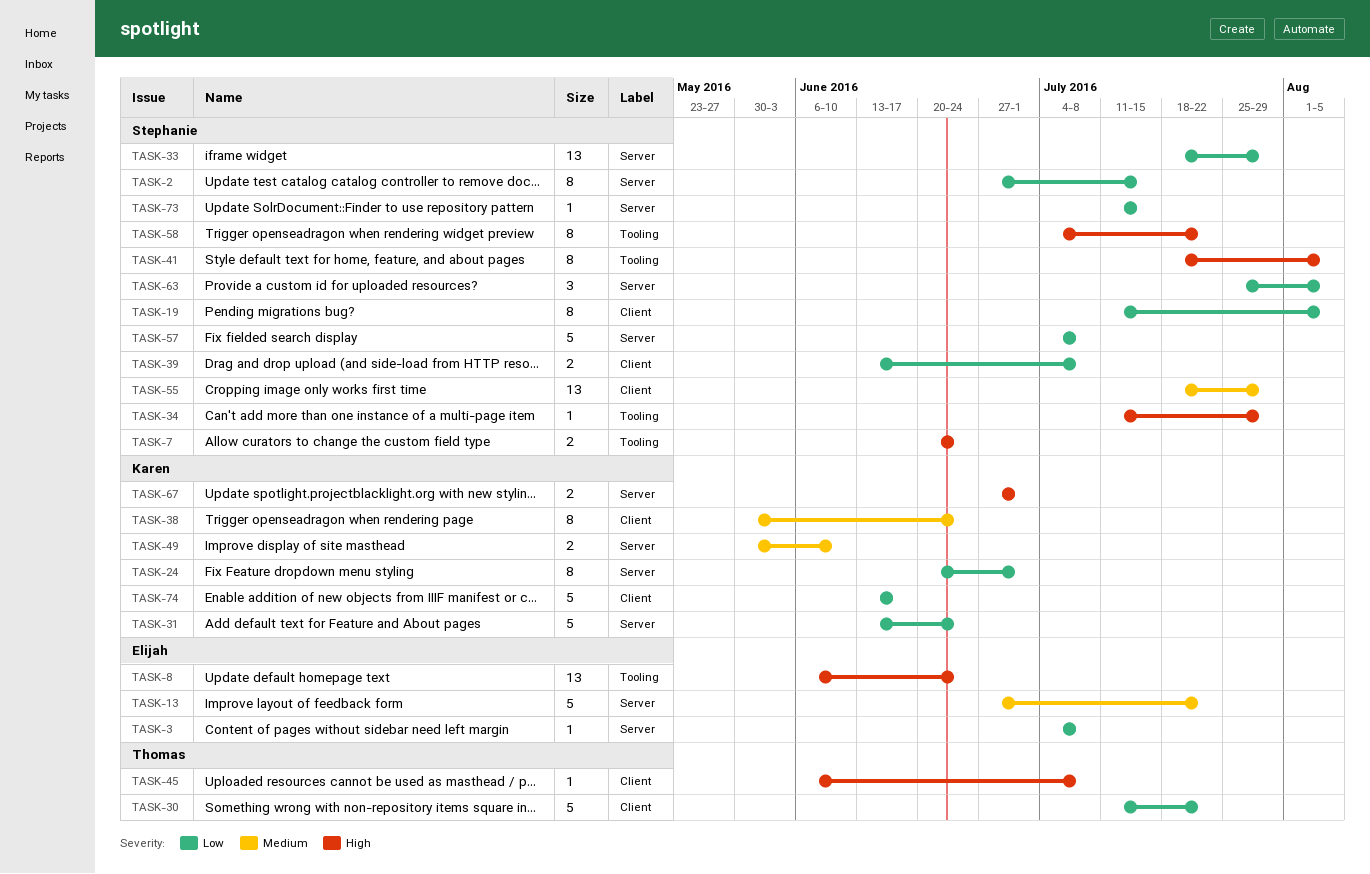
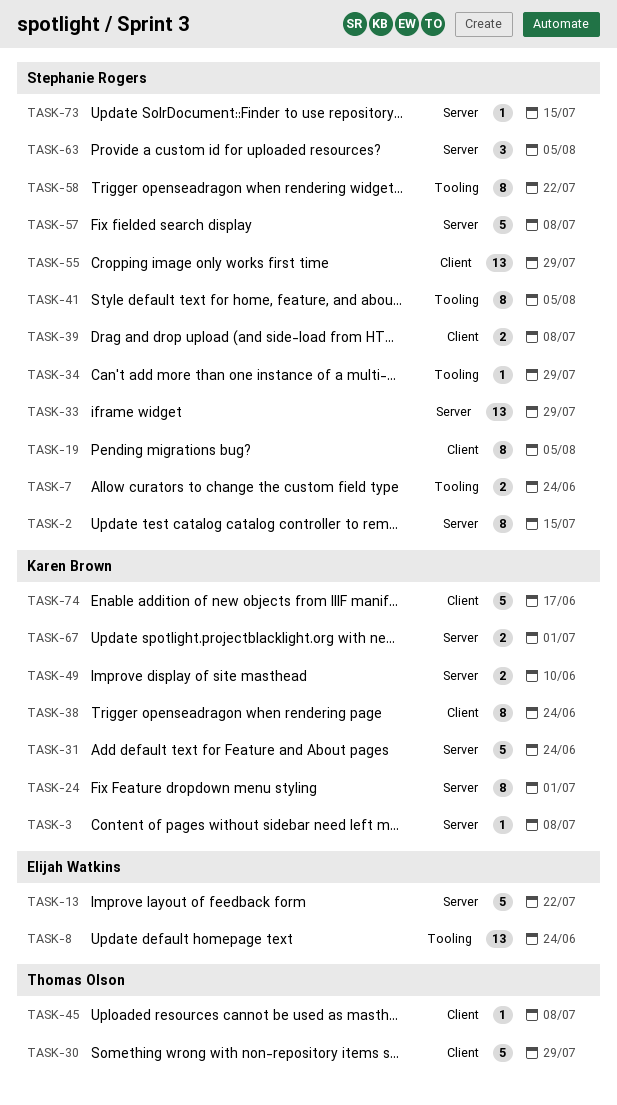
TASK-3, owner: Elijah Watkins -> Karen Brown
TASK-30, due: Jul 22 -> Jul 29

